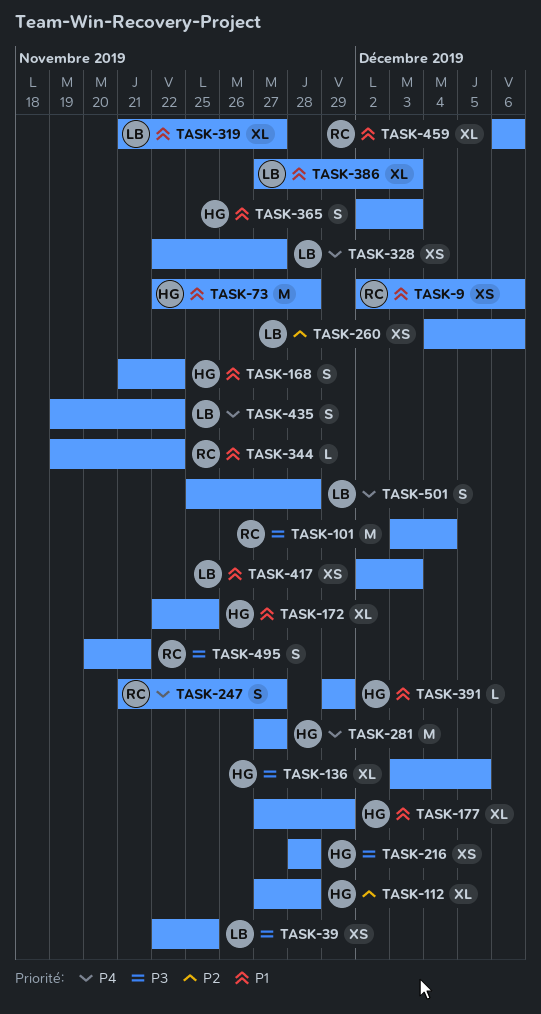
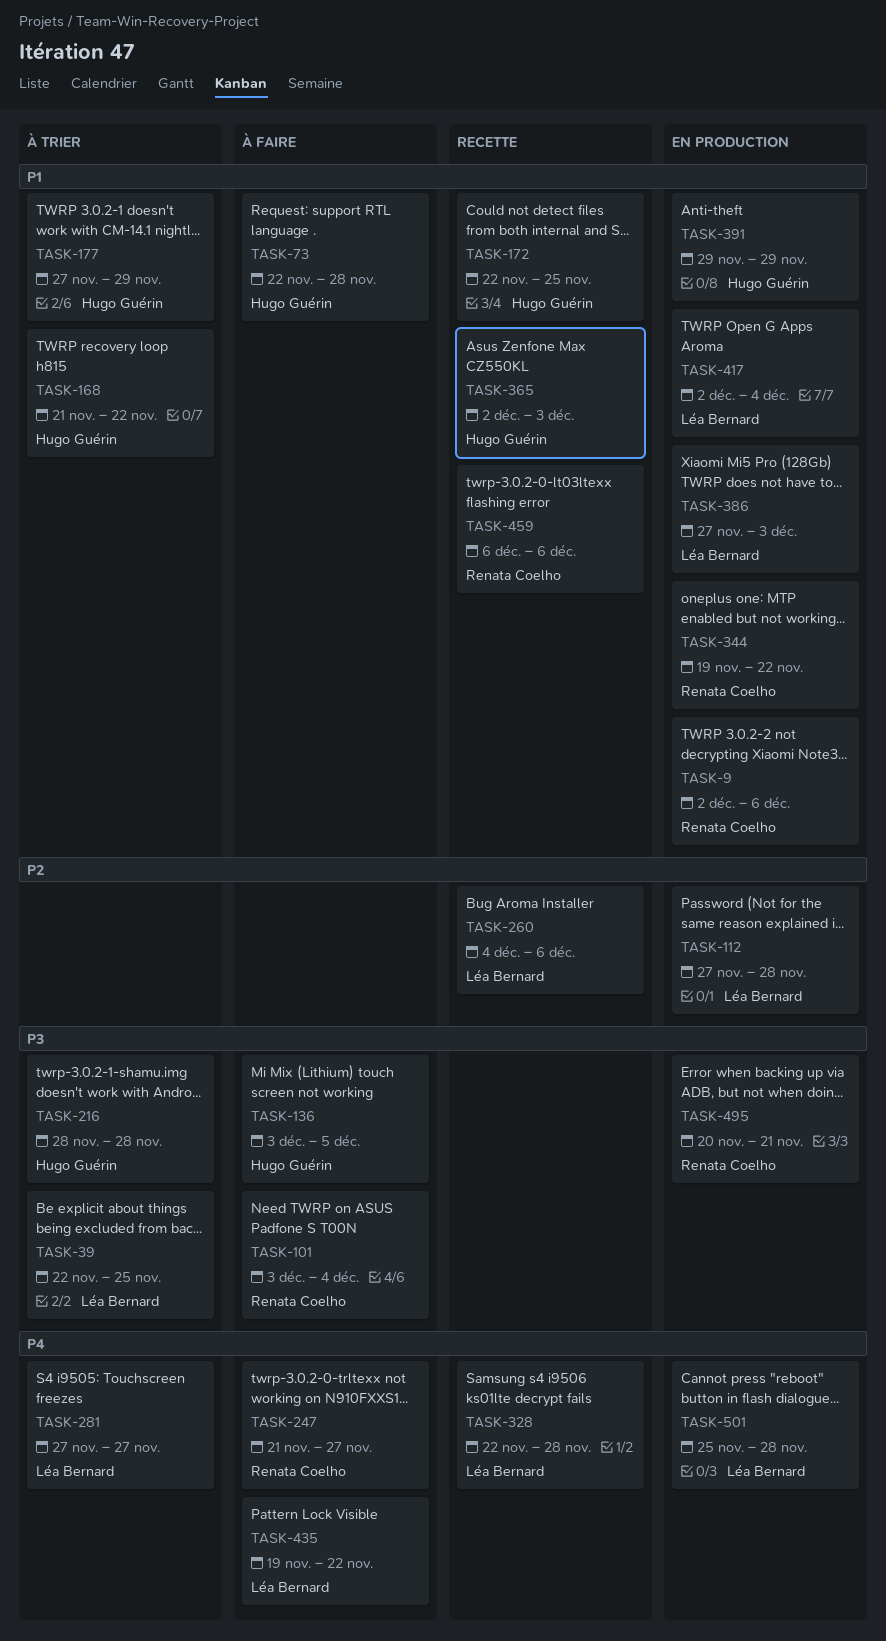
TASK-112, owner: Hugo Guérin -> Léa Bernard
TASK-281, owner: Hugo Guérin -> Léa Bernard
TASK-319: present -> none
TASK-328, due: Nov 27 -> Nov 28
TASK-417, due: Dec 3 -> Dec 4

